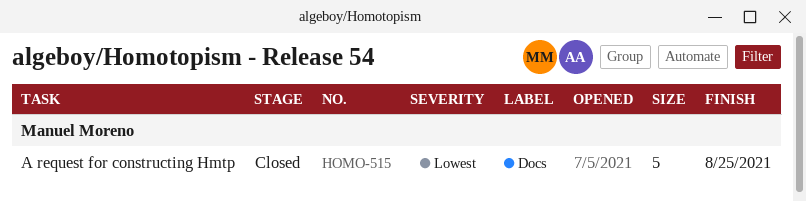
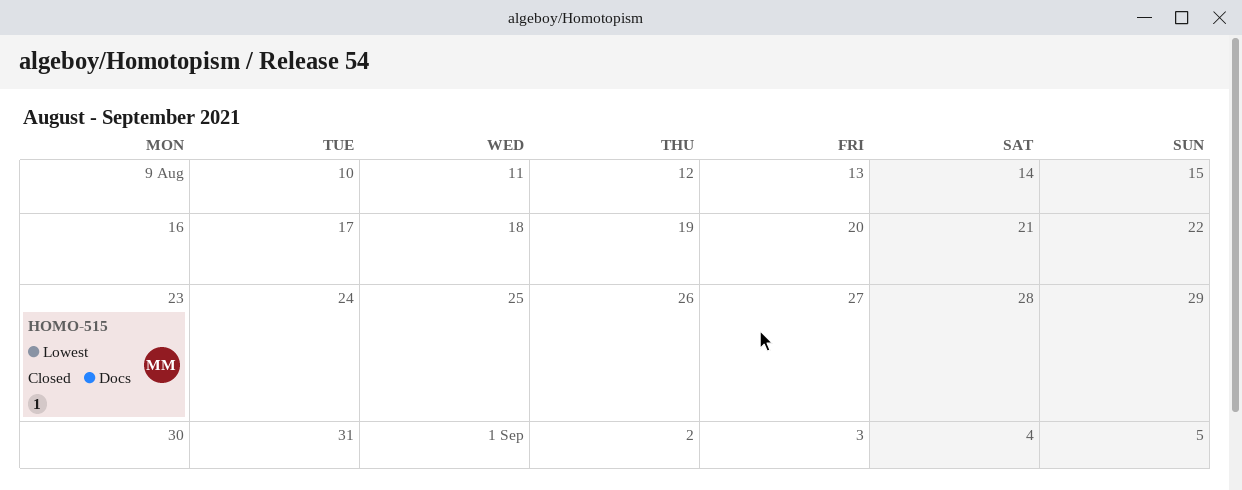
HOMO-515, estimate: 5 -> 1
HOMO-515, due: Aug 25 -> Aug 23

